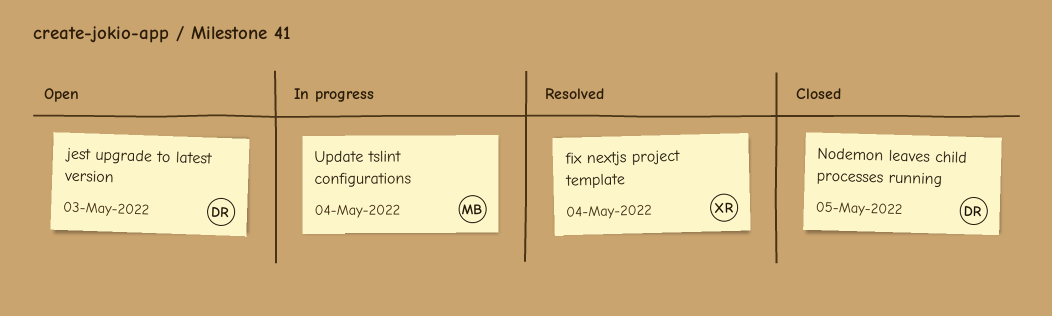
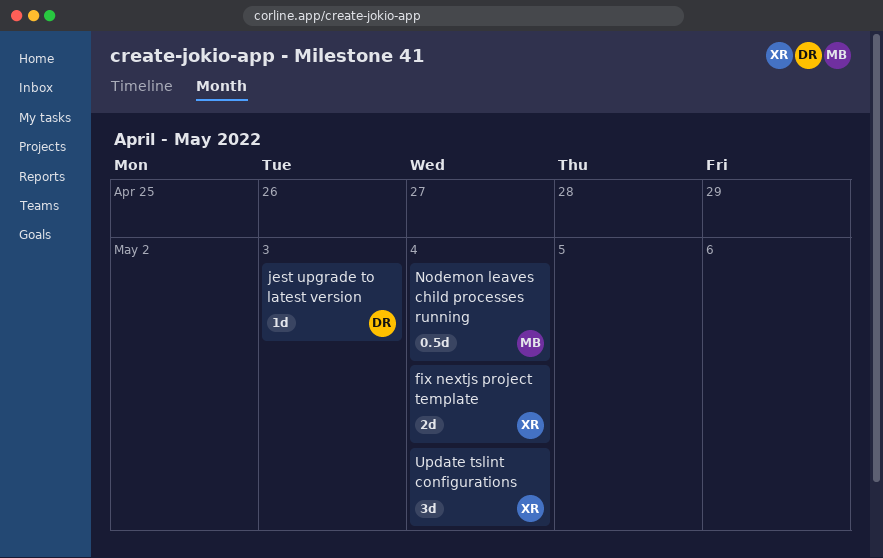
Nodemon leaves child processes running, owner: DR -> MB
Nodemon leaves child processes running, due: May 5 -> May 4
Update tslint configurations, owner: MB -> XR

